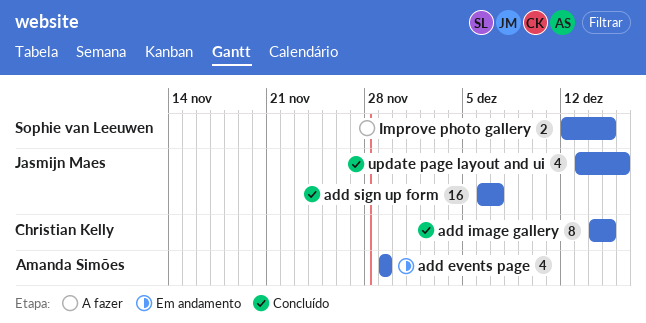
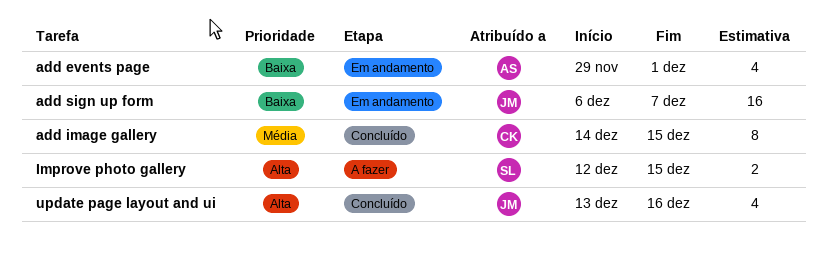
add events page, due: Nov 29 -> Dec 1
add sign up form, status: Concluído -> Em andamento

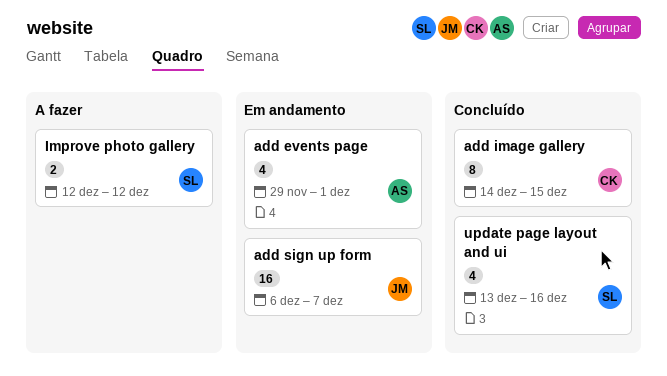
Improve photo gallery, due: Dec 15 -> Dec 12
update page layout and ui, owner: JM -> SL

